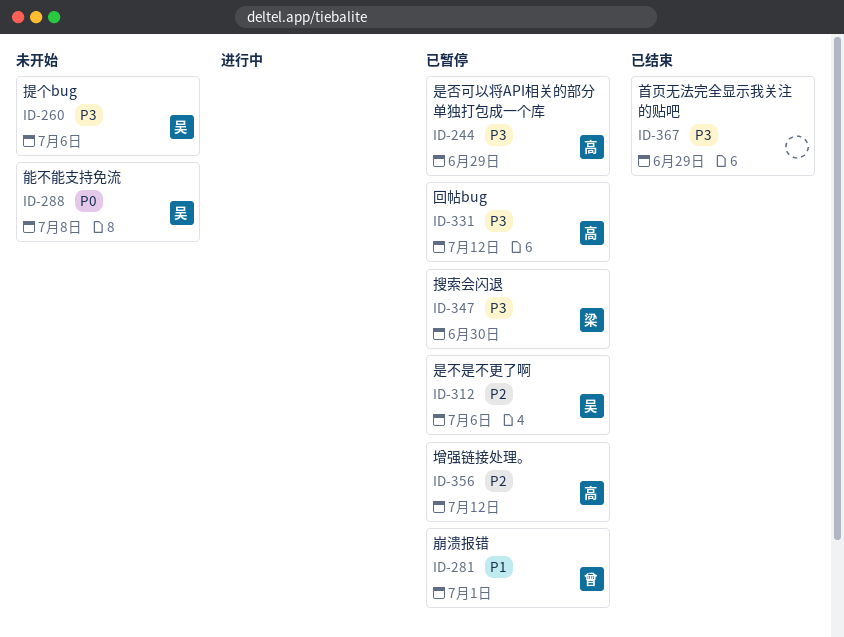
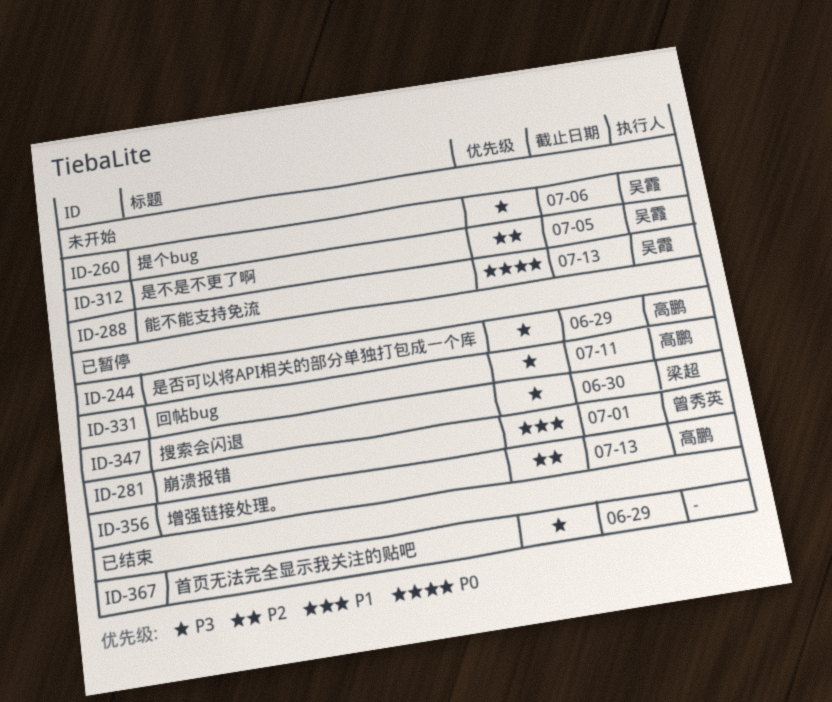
ID-288, due: Jul 8 -> Jul 13
ID-312, status: 已暂停 -> 未开始
ID-312, due: Jul 6 -> Jul 5
ID-331, due: Jul 12 -> Jul 11
ID-356, due: Jul 12 -> Jul 13

